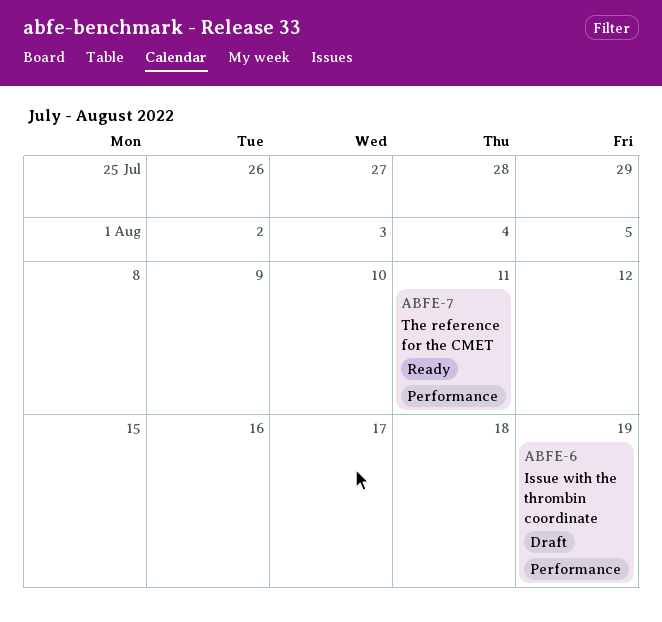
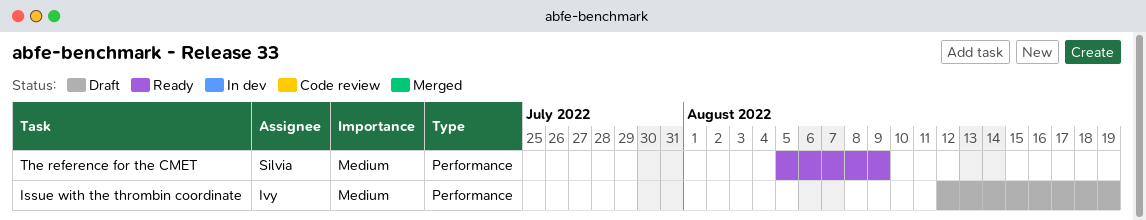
The reference for the CMET, due: Aug 11 -> Aug 9

